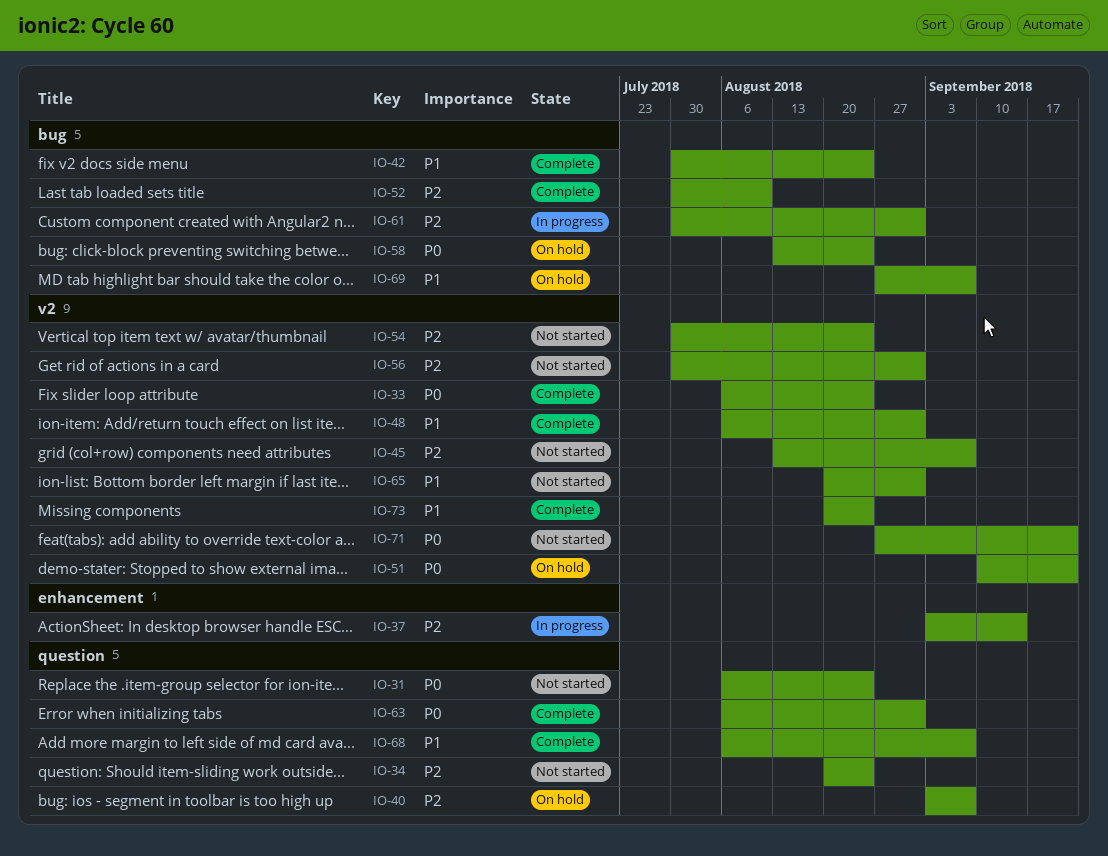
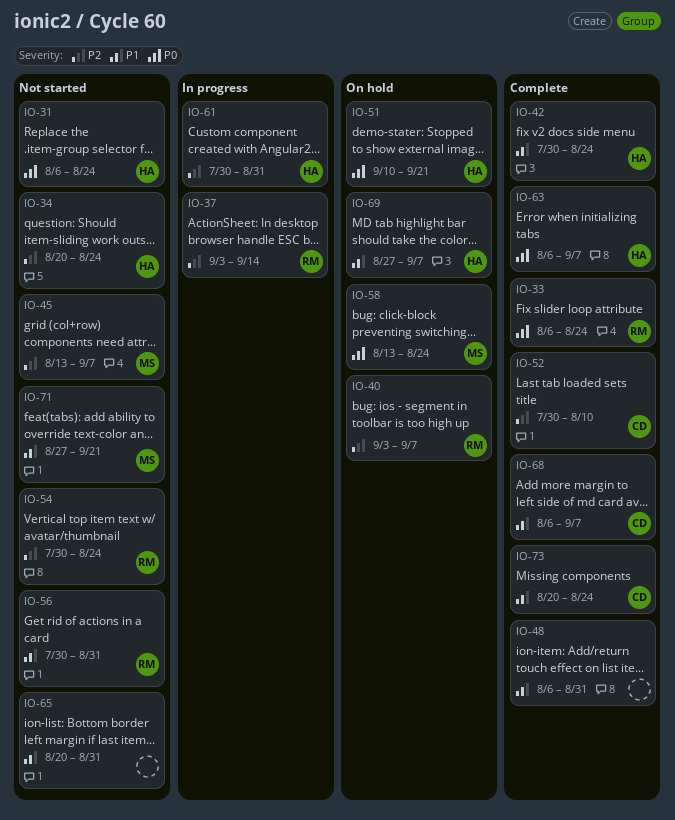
IO-56, priority: P2 -> P1
IO-63, due: Aug 31 -> Sep 7
IO-71, priority: P0 -> P1

